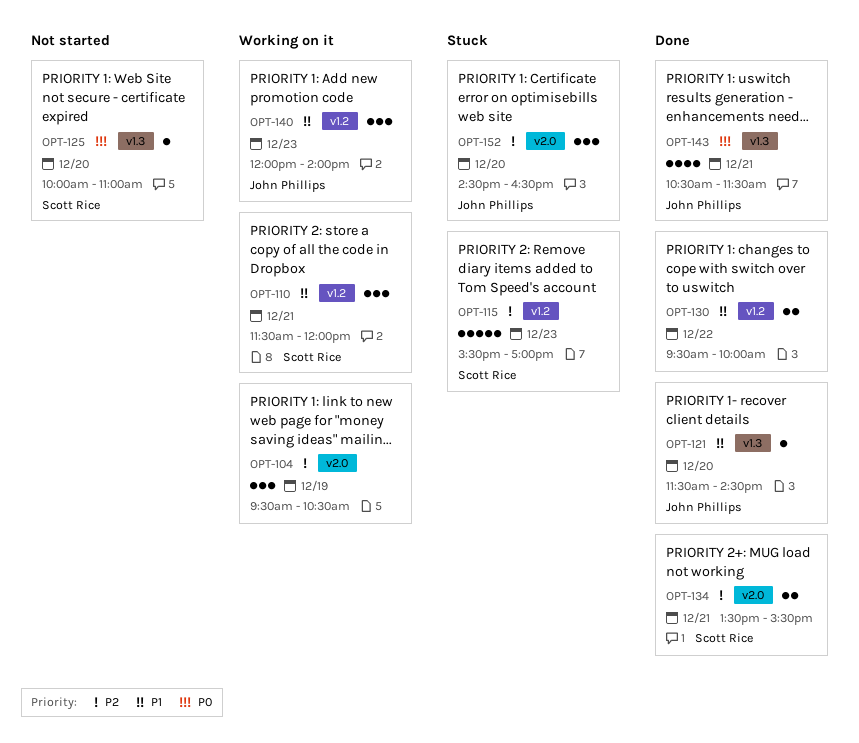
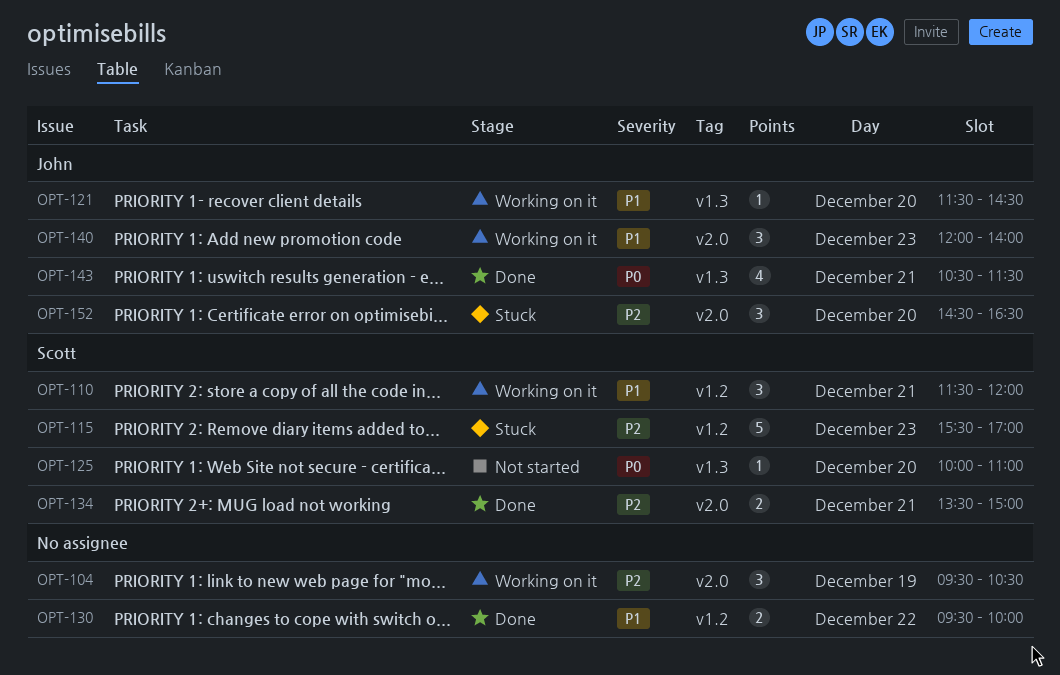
OPT-121, status: Done -> Working on it
OPT-134, ends: 15:30 -> 15:00
OPT-140, label: v1.2 -> v2.0

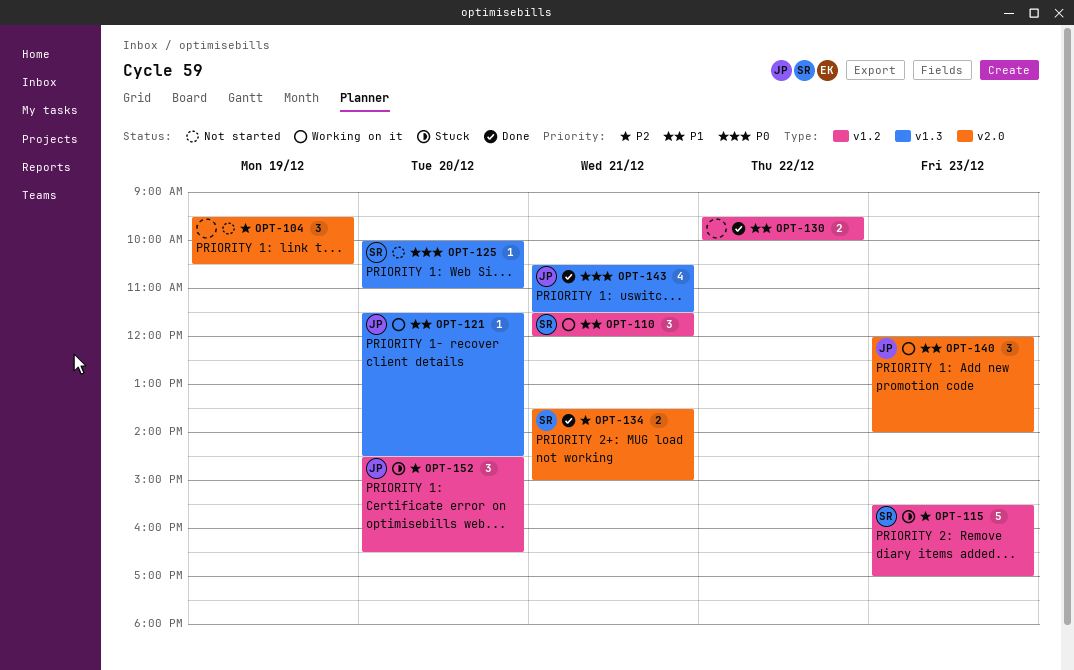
OPT-104, status: Working on it -> Not started
OPT-152, label: v2.0 -> v1.2

